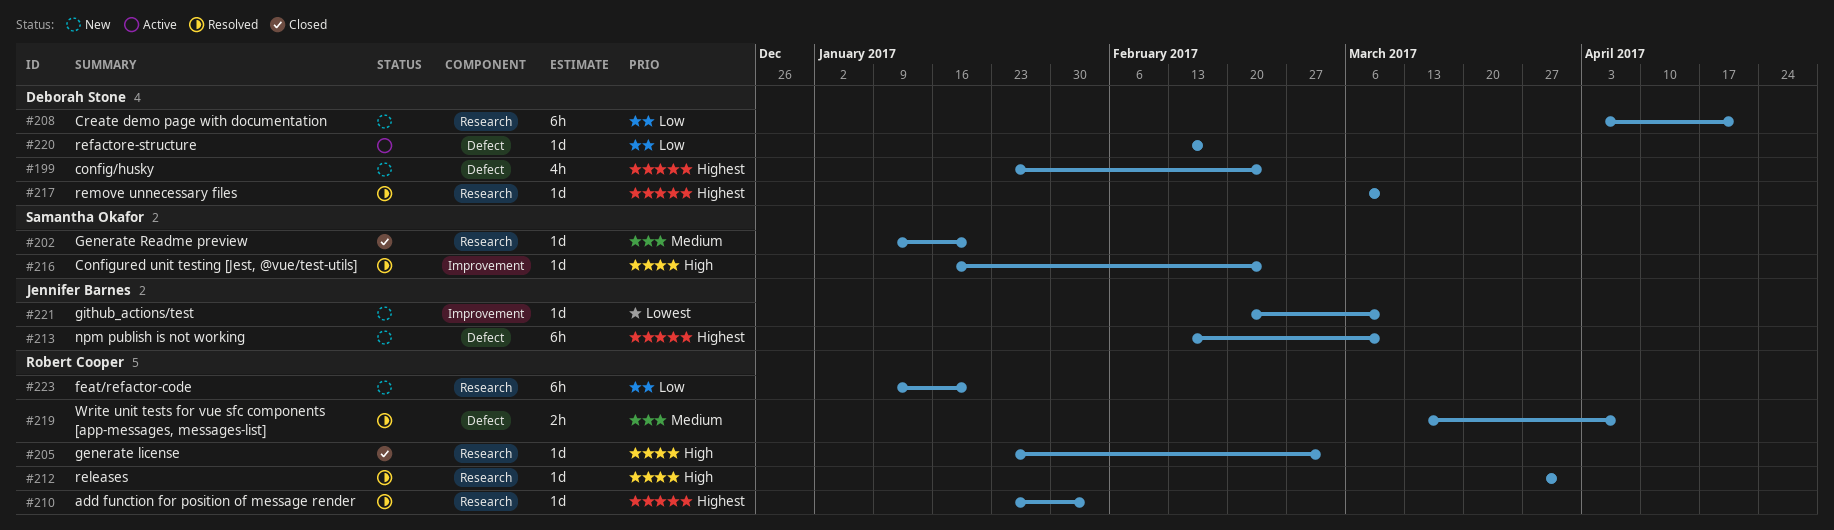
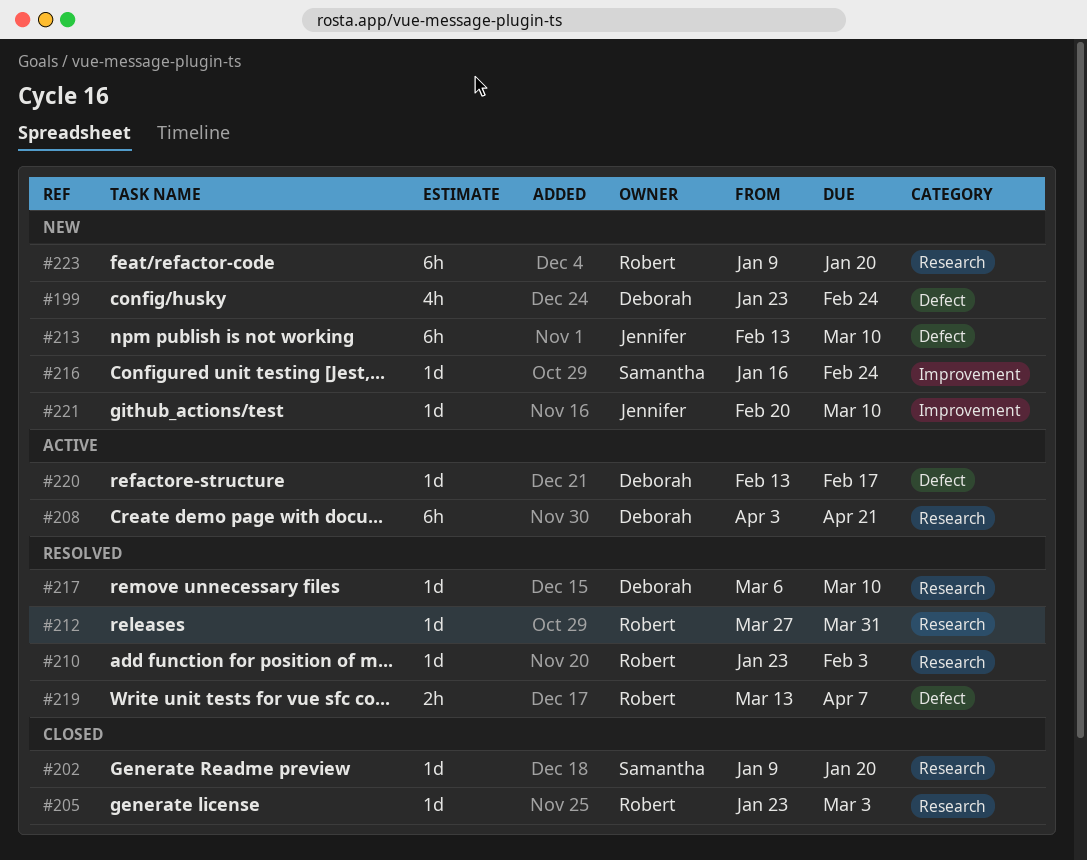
#208, status: New -> Active
#216, status: Resolved -> New

